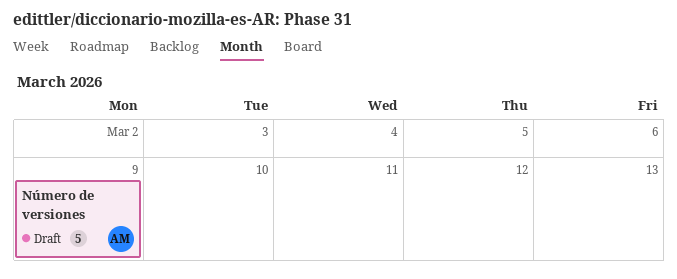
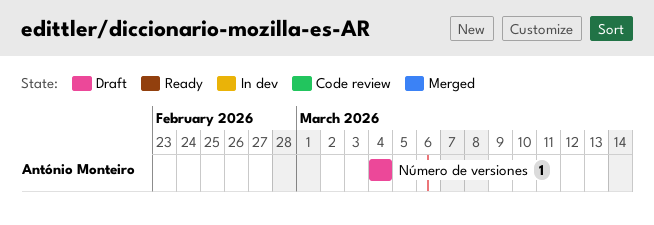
Número de versiones, estimate: 5 -> 1
Número de versiones, due: Mar 9 -> Mar 4

